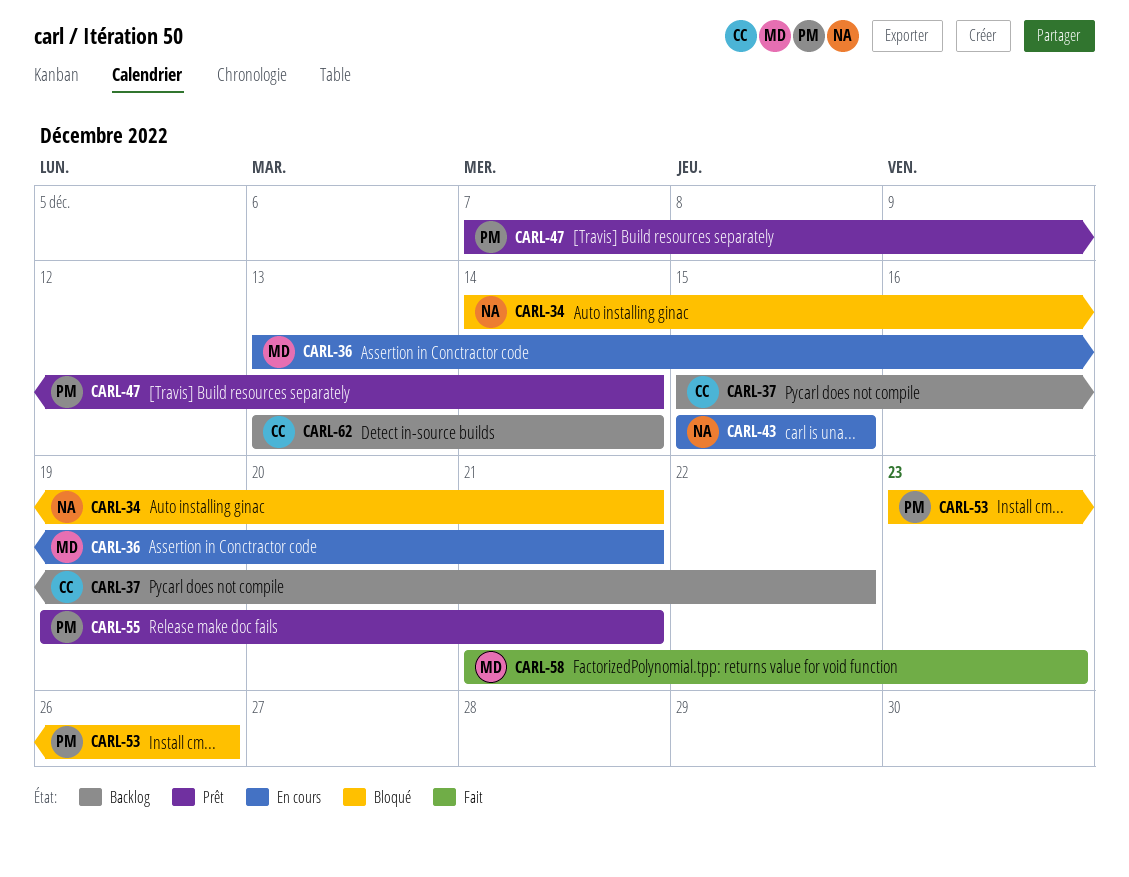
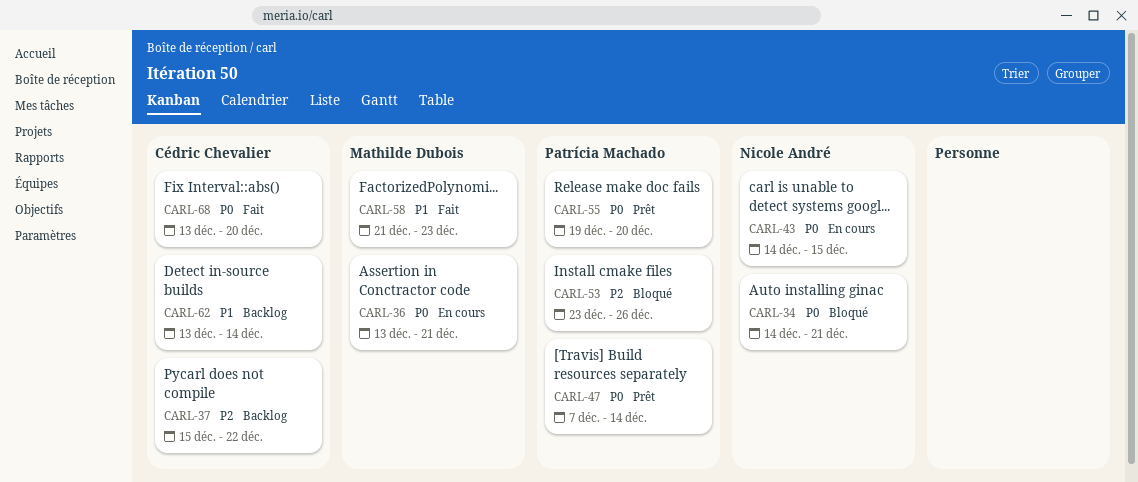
CARL-43, start: Dec 15 -> Dec 14
CARL-55, due: Dec 21 -> Dec 20
CARL-68: none -> present

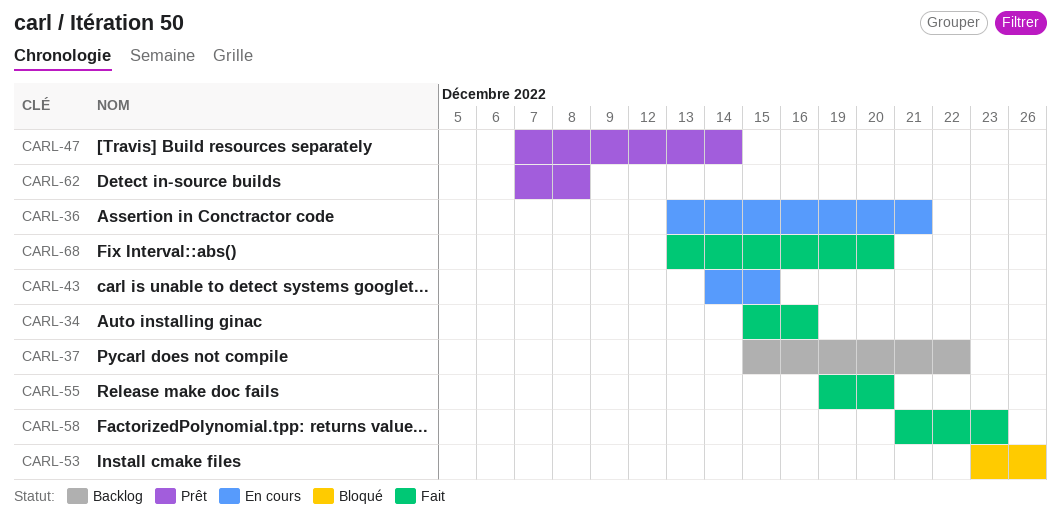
CARL-34, status: Bloqué -> Fait
CARL-34, start: Dec 14 -> Dec 15
CARL-34, due: Dec 21 -> Dec 16
CARL-55, status: Prêt -> Fait
CARL-62, status: Backlog -> Prêt
CARL-62, start: Dec 13 -> Dec 7
CARL-62, due: Dec 14 -> Dec 8

